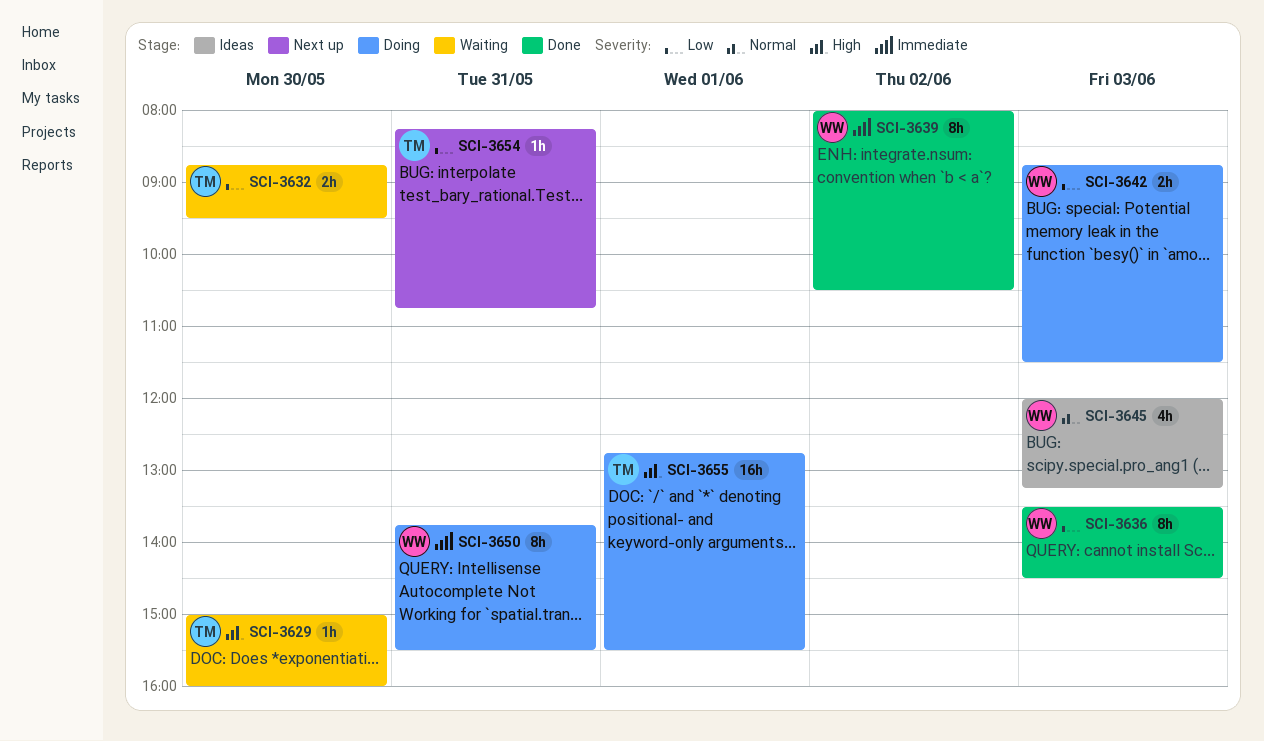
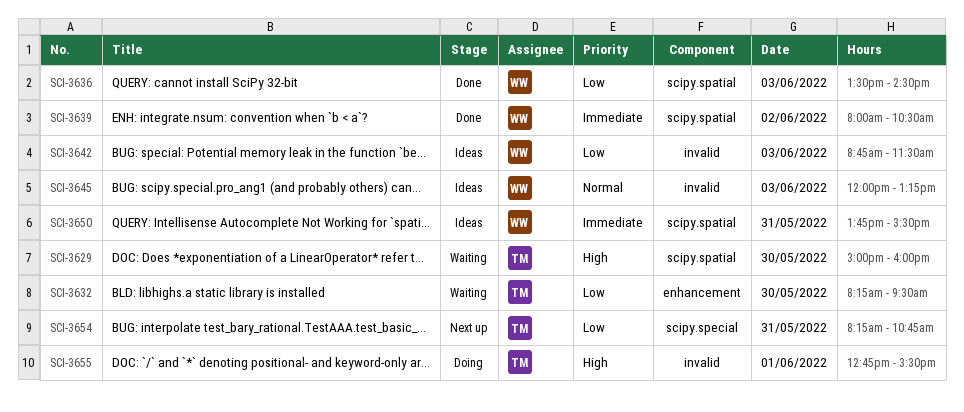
SCI-3632, begins: 08:45 -> 08:15
SCI-3642, status: Doing -> Ideas
SCI-3650, status: Doing -> Ideas

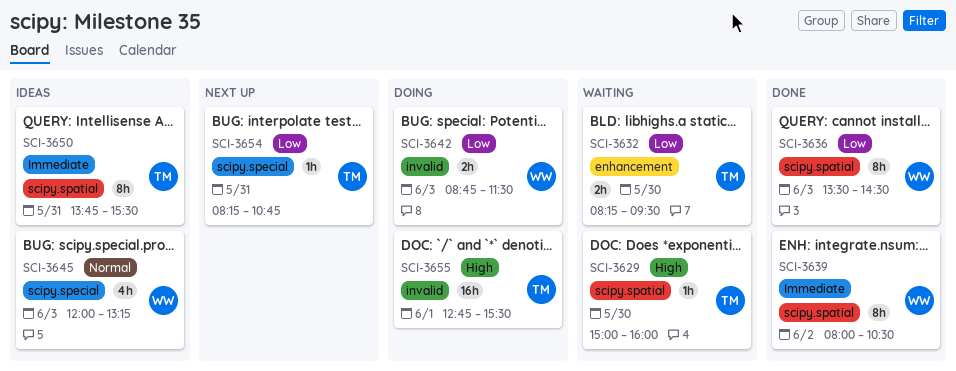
SCI-3642, status: Ideas -> Doing
SCI-3645, label: invalid -> scipy.special
SCI-3650, owner: WW -> TM

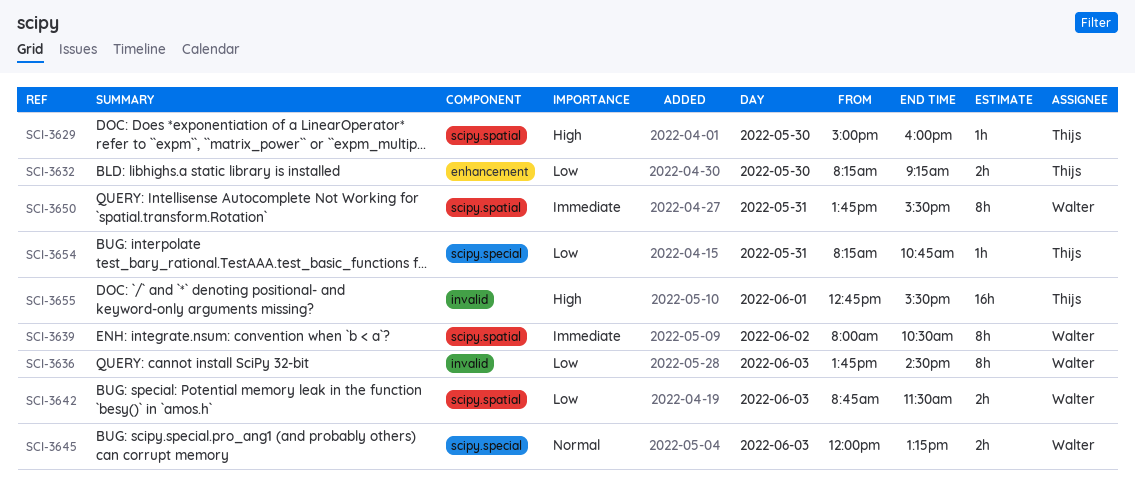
SCI-3632, ends: 09:30 -> 09:15
SCI-3636, label: scipy.spatial -> invalid
SCI-3636, begins: 13:30 -> 13:45
SCI-3642, label: invalid -> scipy.spatial
SCI-3645, estimate: 4h -> 2h
SCI-3650, owner: Thijs -> Walter

